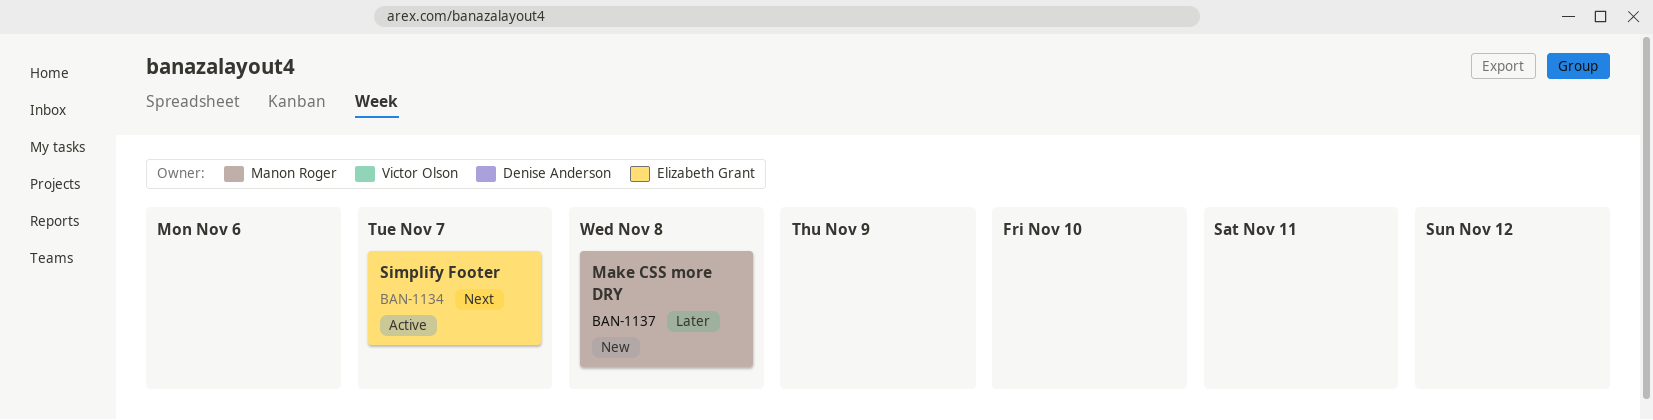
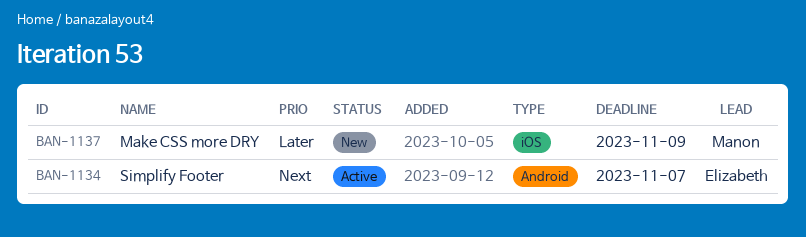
BAN-1137, due: Nov 8 -> Nov 9

